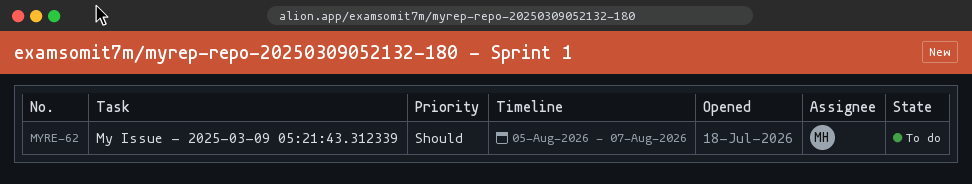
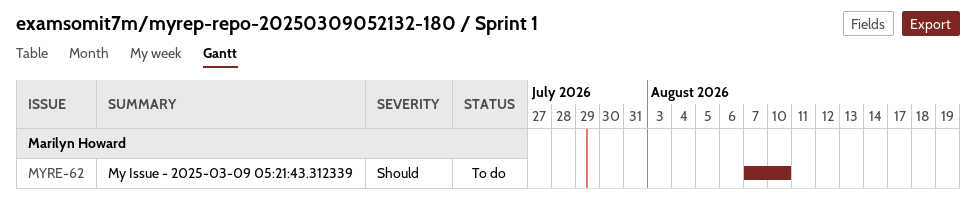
MYRE-62, start: Aug 5 -> Aug 7
MYRE-62, due: Aug 7 -> Aug 10

